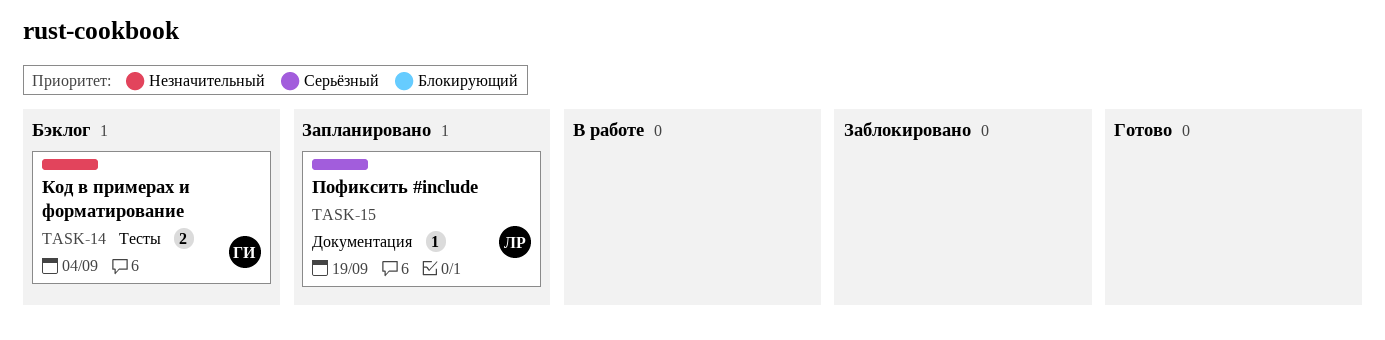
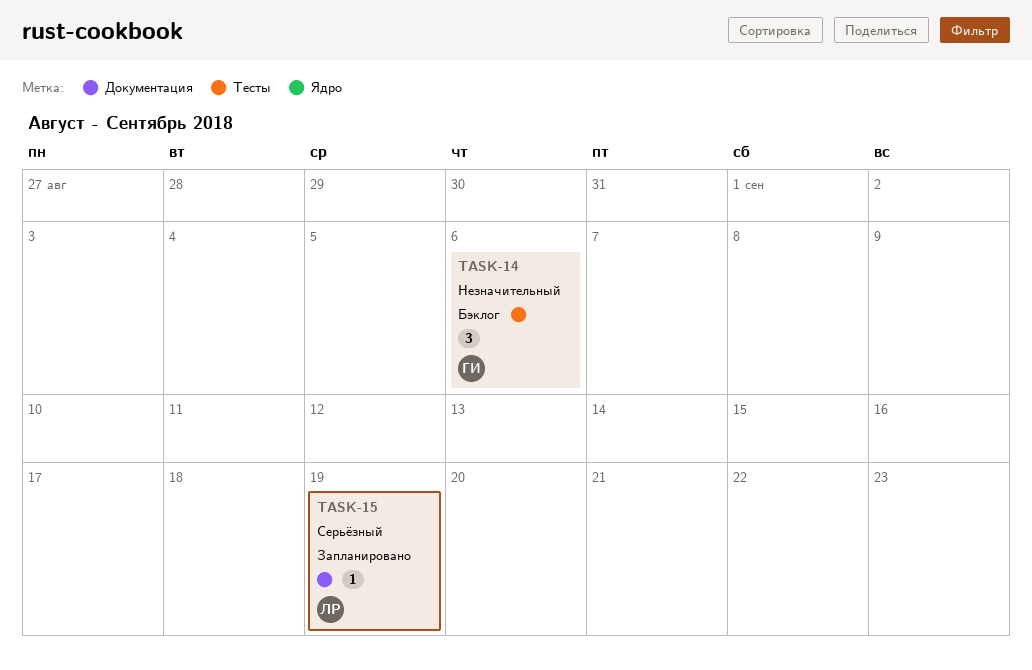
TASK-14, estimate: 2 -> 3
TASK-14, due: Sep 4 -> Sep 6

